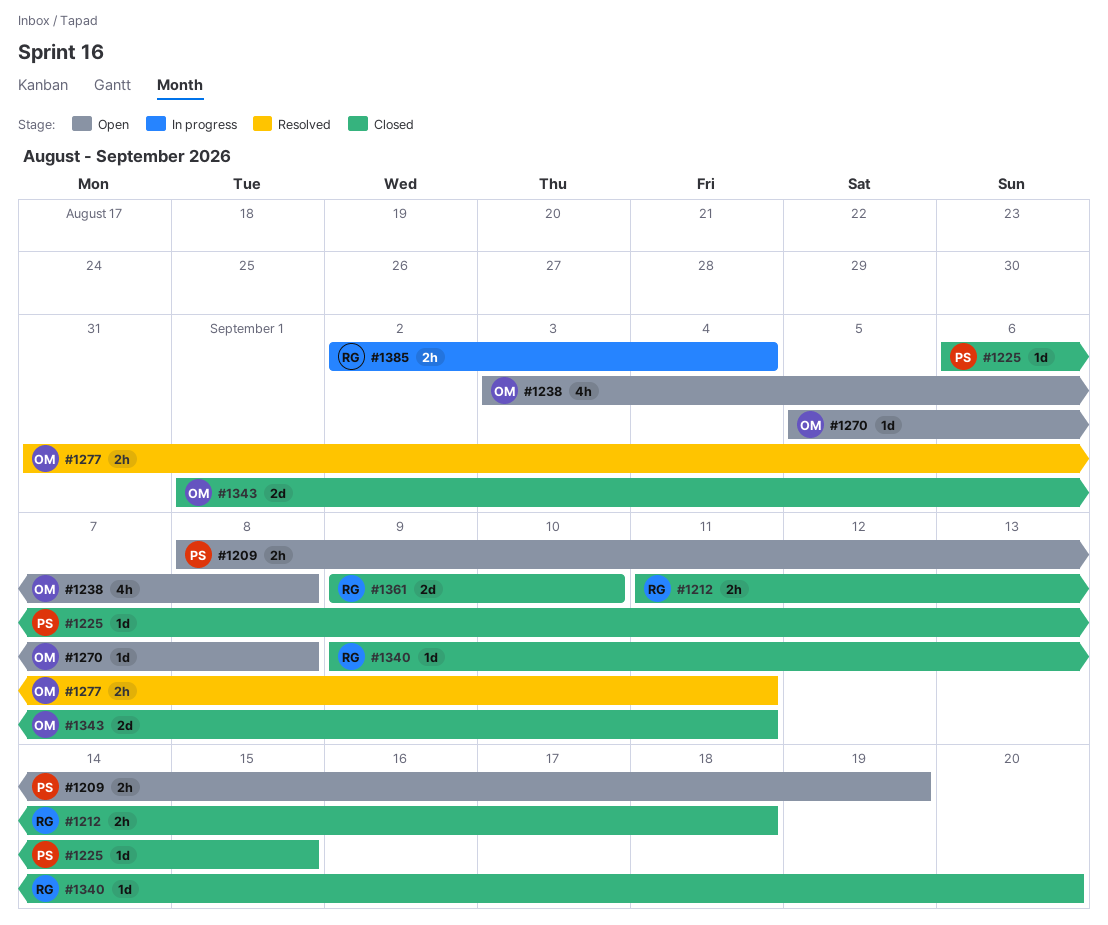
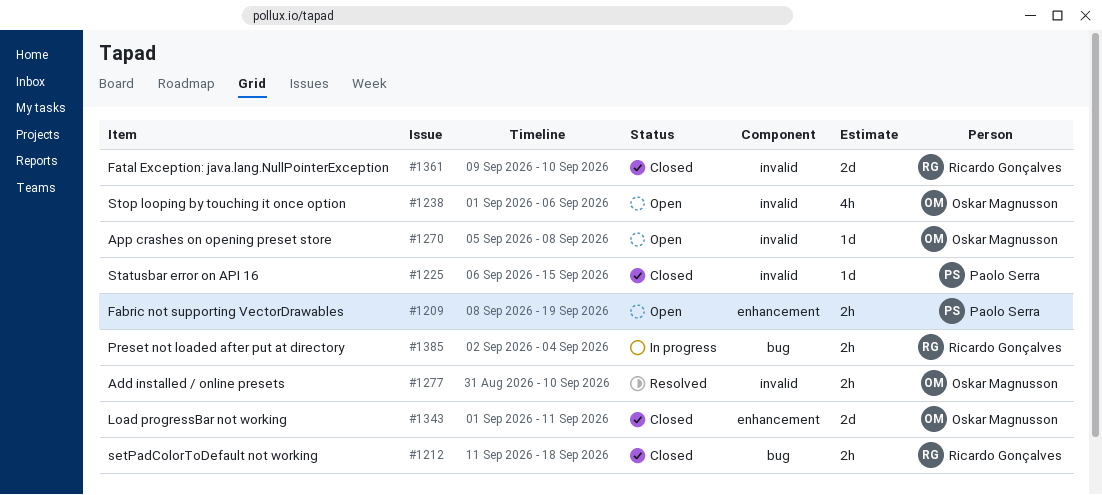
#1238, start: Sep 3 -> Sep 1
#1238, due: Sep 8 -> Sep 6
#1277, due: Sep 11 -> Sep 10
#1340: present -> none

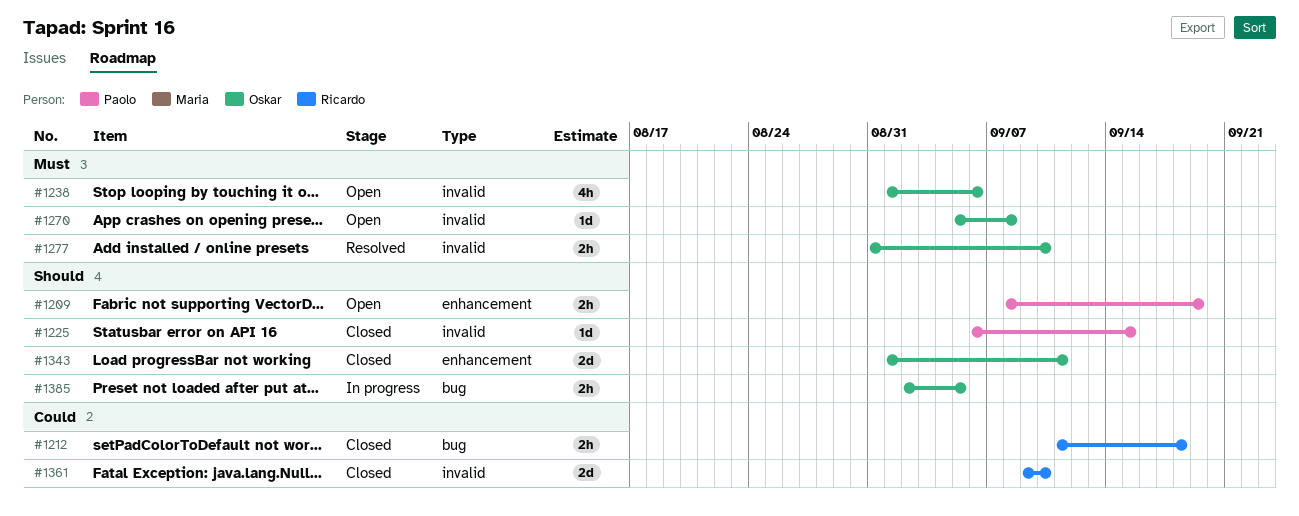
#1385, owner: Ricardo Gonçalves -> Oskar Magnusson
#1385, due: Sep 4 -> Sep 5

